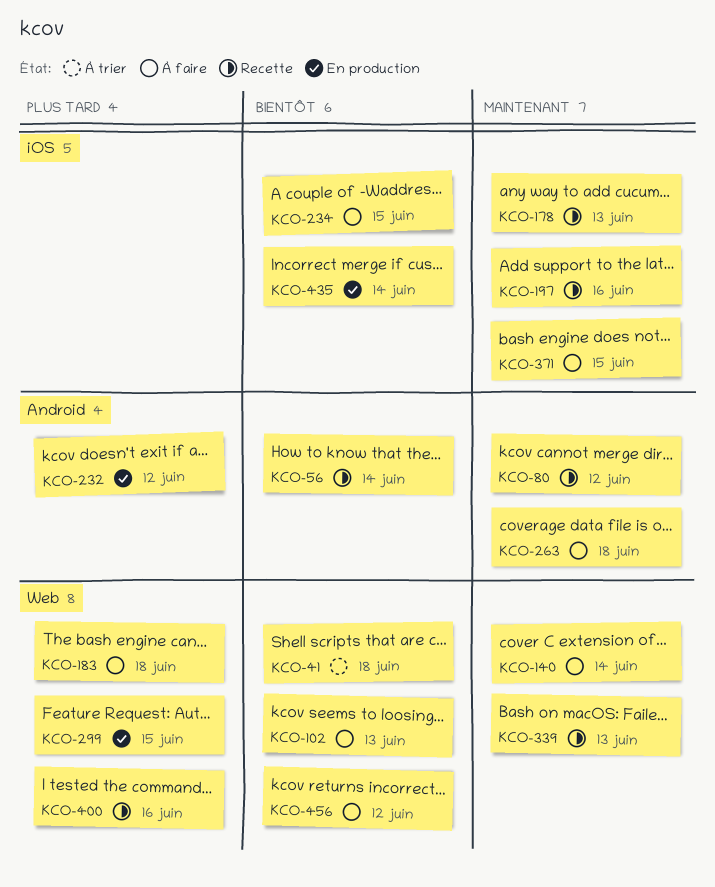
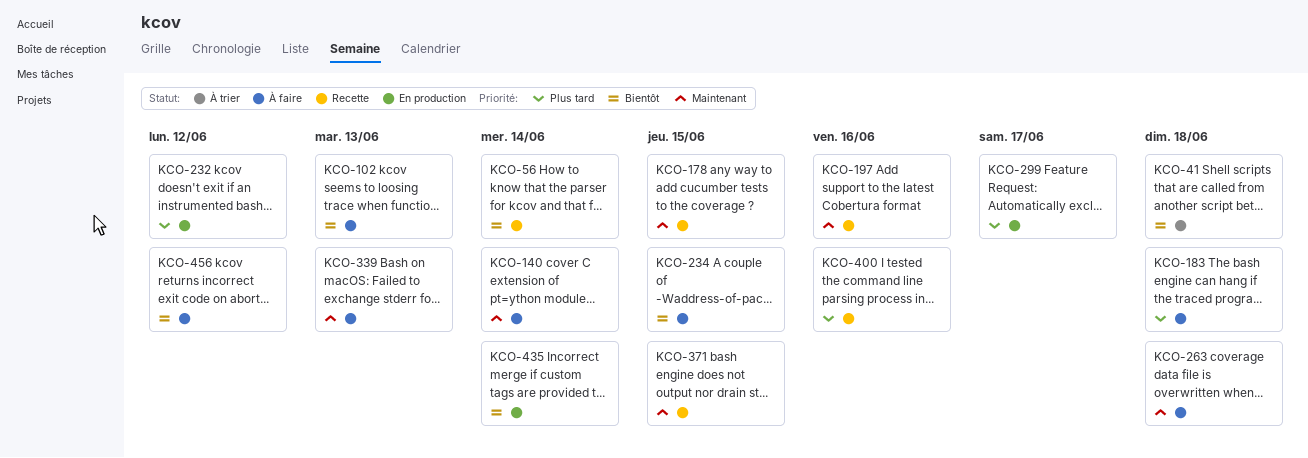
KCO-80: present -> none
KCO-178, due: Jun 13 -> Jun 15
KCO-299, due: Jun 15 -> Jun 17
KCO-339, status: Recette -> À faire
KCO-371, status: À faire -> Recette

